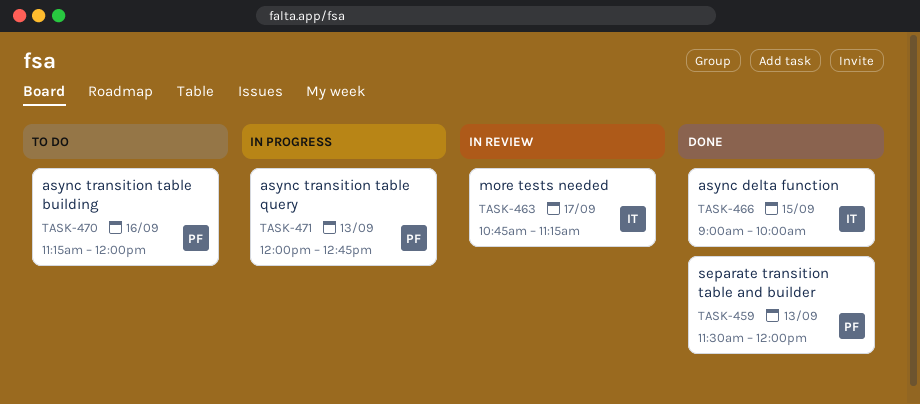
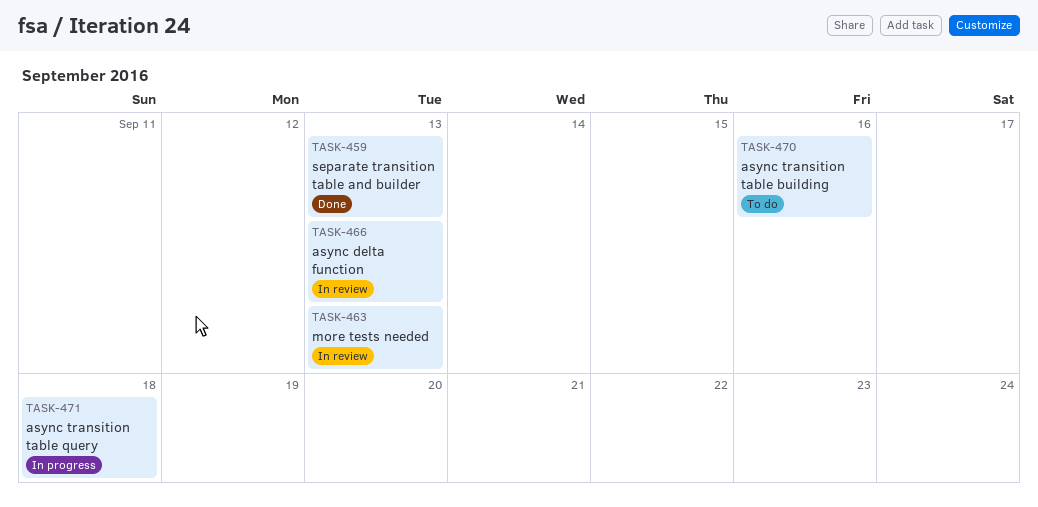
TASK-463, day: Sep 17 -> Sep 13
TASK-466, status: Done -> In review
TASK-466, day: Sep 15 -> Sep 13
TASK-471, day: Sep 13 -> Sep 18

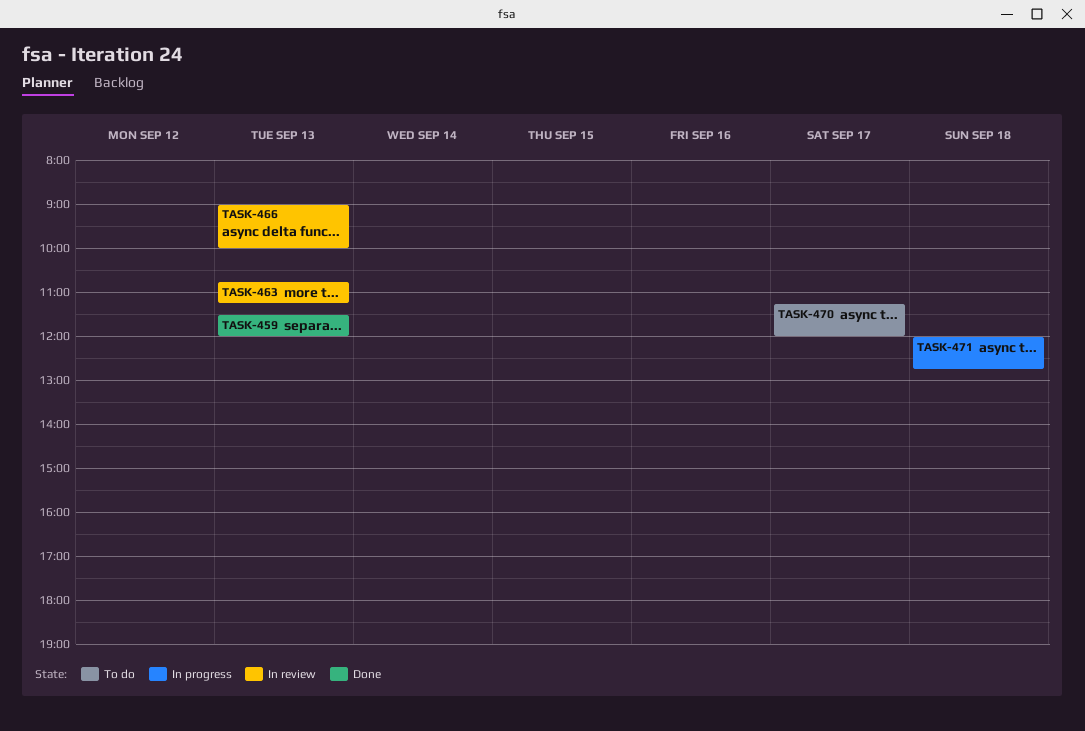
TASK-470, day: Sep 16 -> Sep 17

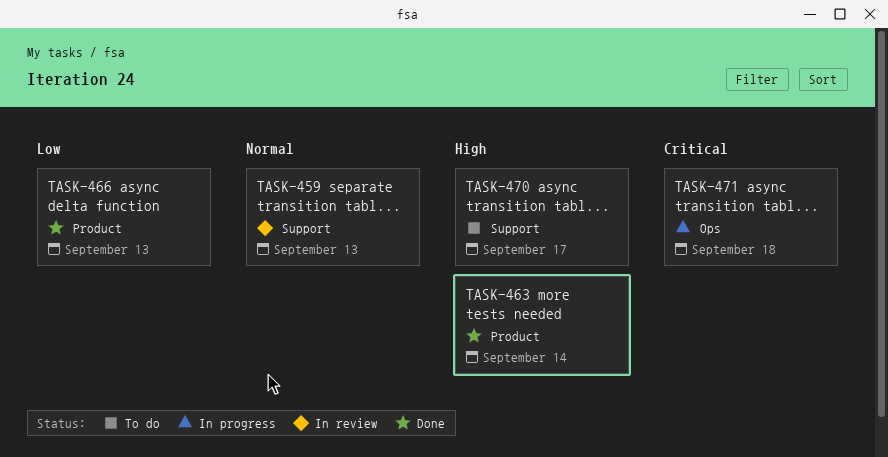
TASK-459, status: Done -> In review
TASK-463, status: In review -> Done
TASK-463, day: Sep 13 -> Sep 14
TASK-466, status: In review -> Done

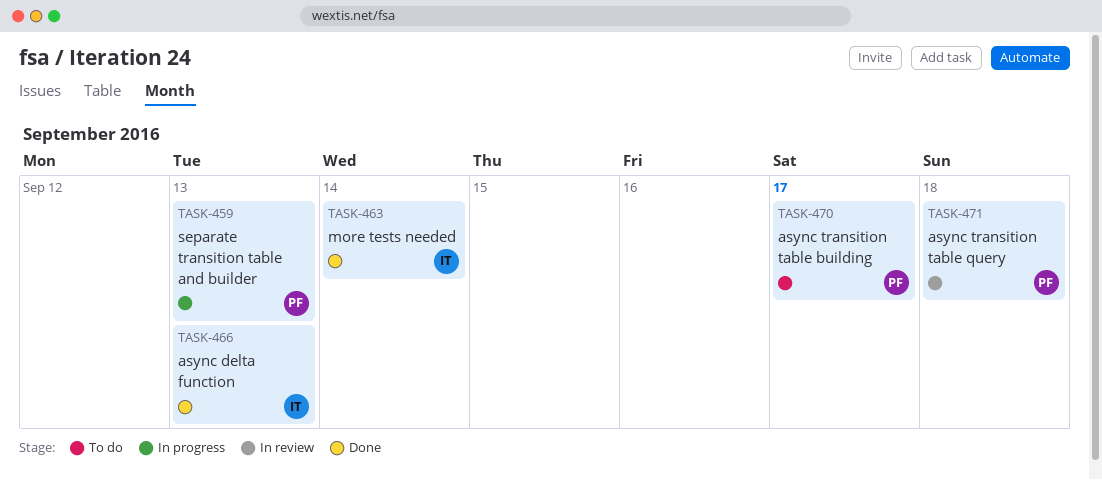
TASK-459, status: In review -> In progress
TASK-471, status: In progress -> In review

